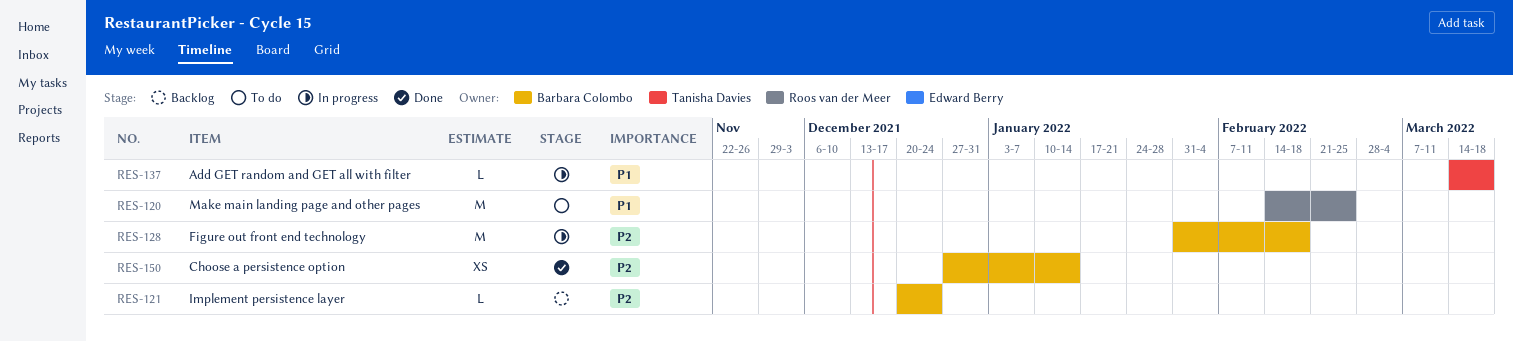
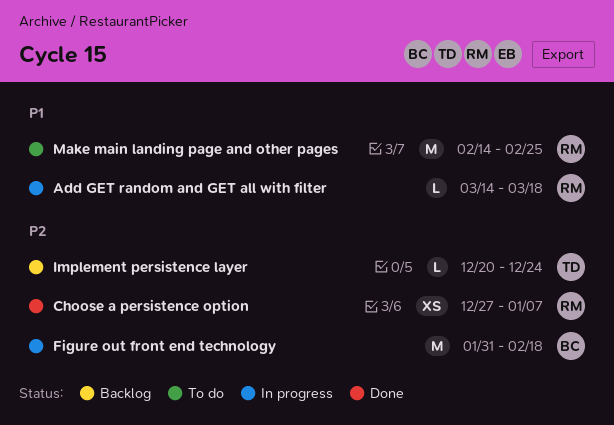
Add GET random and GET all with filter, owner: Tanisha Davies -> Roos van der Meer
Choose a persistence option, owner: Barbara Colombo -> Roos van der Meer
Choose a persistence option, due: Jan 14 -> Jan 7
Implement persistence layer, owner: Barbara Colombo -> Tanisha Davies

